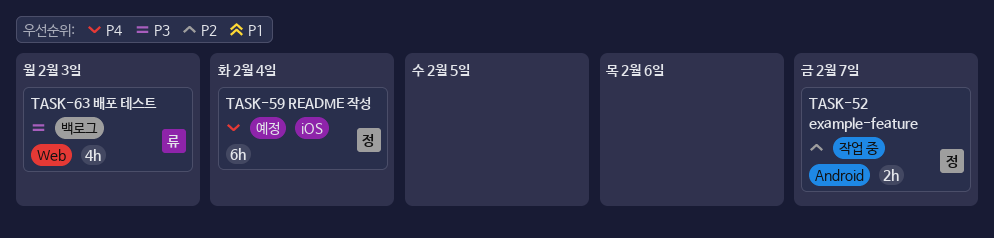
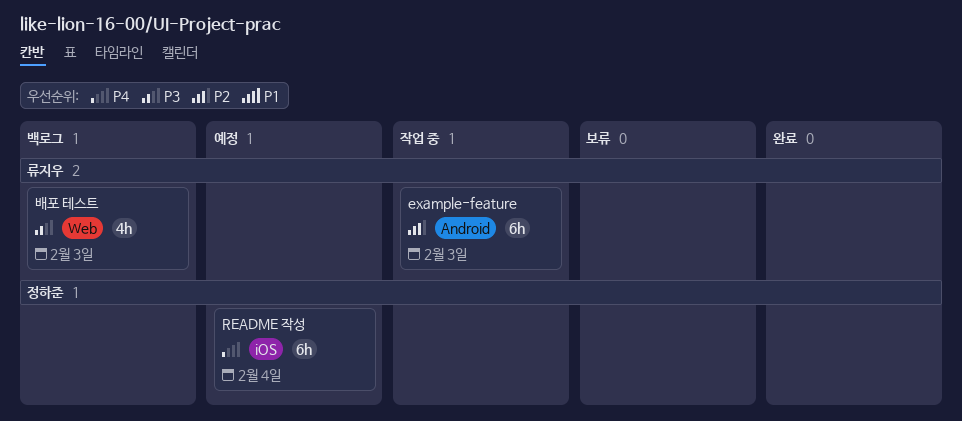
example-feature, owner: 정하준 -> 류지우
example-feature, estimate: 2h -> 6h
example-feature, due: Feb 7 -> Feb 3

